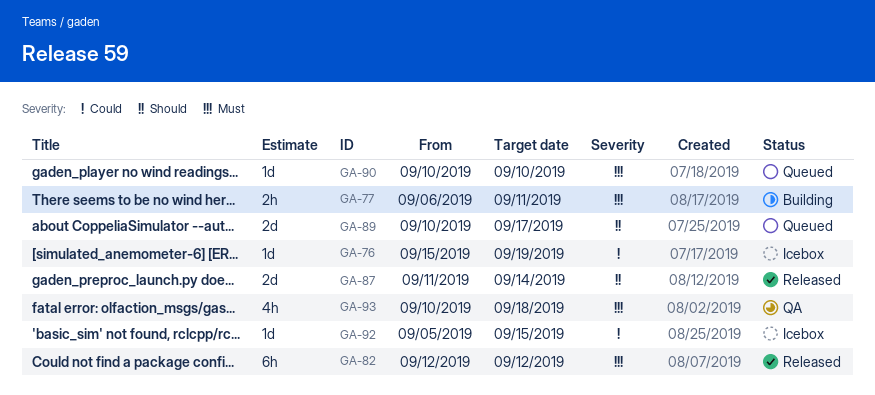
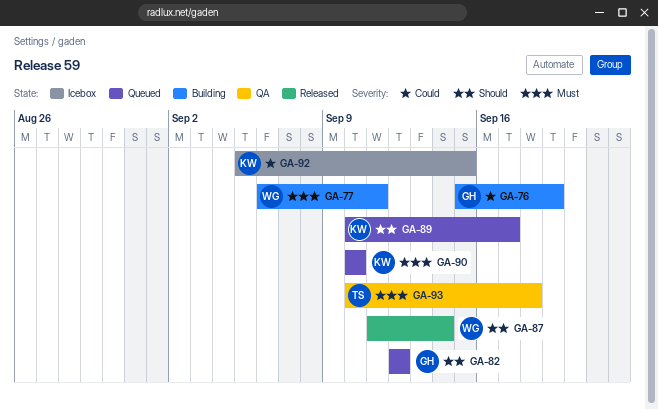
GA-76, status: Icebox -> Building
GA-82, status: Released -> Queued
GA-82, priority: Must -> Should

